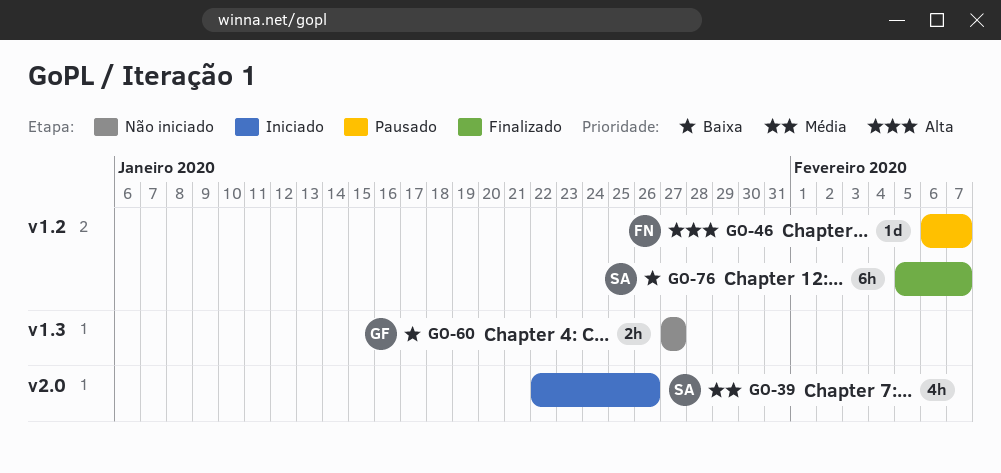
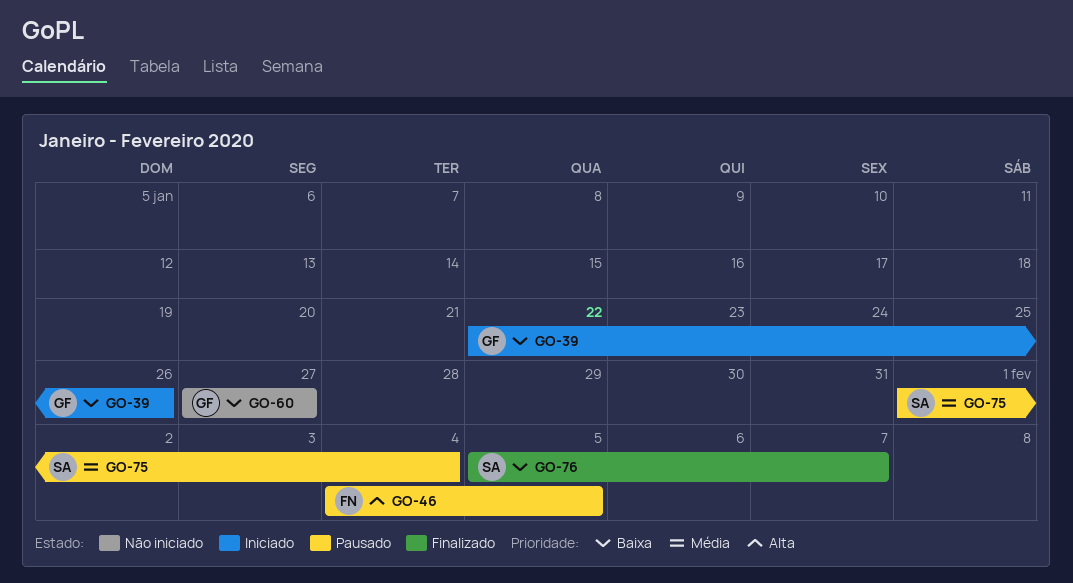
GO-39, owner: SA -> GF
GO-39, priority: Média -> Baixa
GO-46, start: Feb 6 -> Feb 4
GO-46, due: Feb 7 -> Feb 5
GO-75: none -> present

